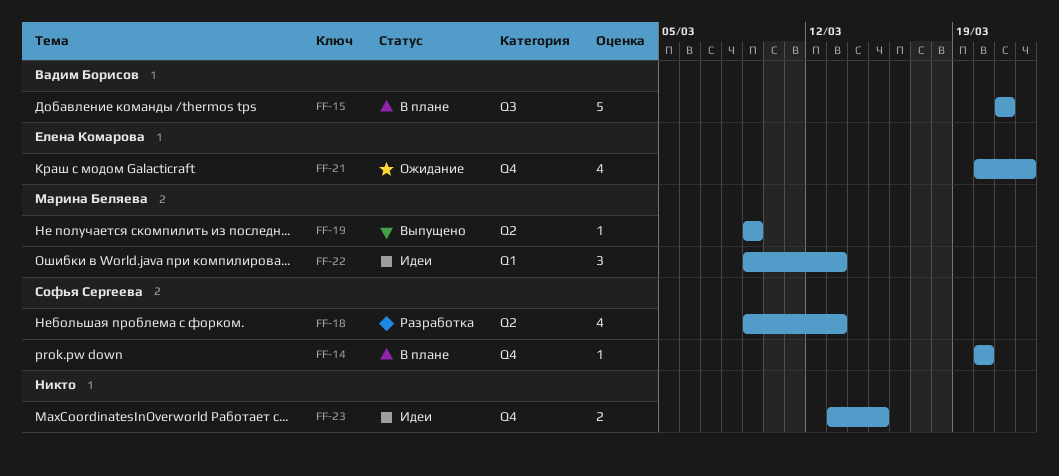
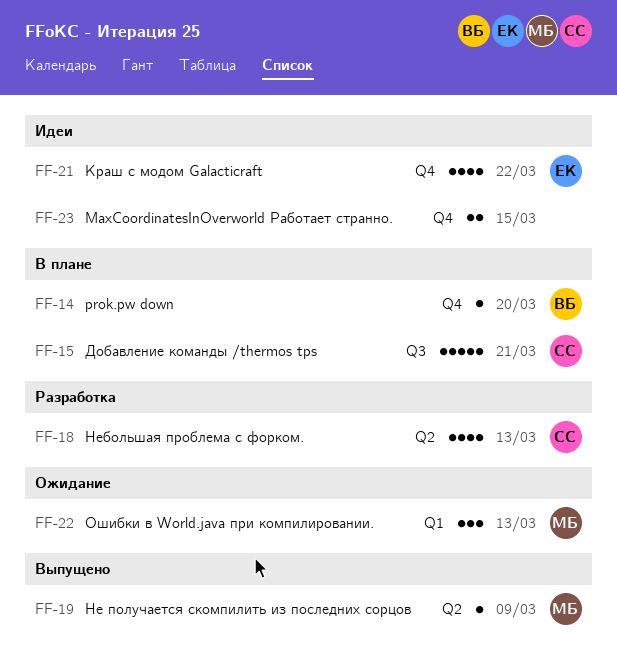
FF-14, owner: Софья Сергеева -> Вадим Борисов
FF-15, owner: Вадим Борисов -> Софья Сергеева
FF-21, status: Ожидание -> Идеи
FF-22, status: Идеи -> Ожидание

